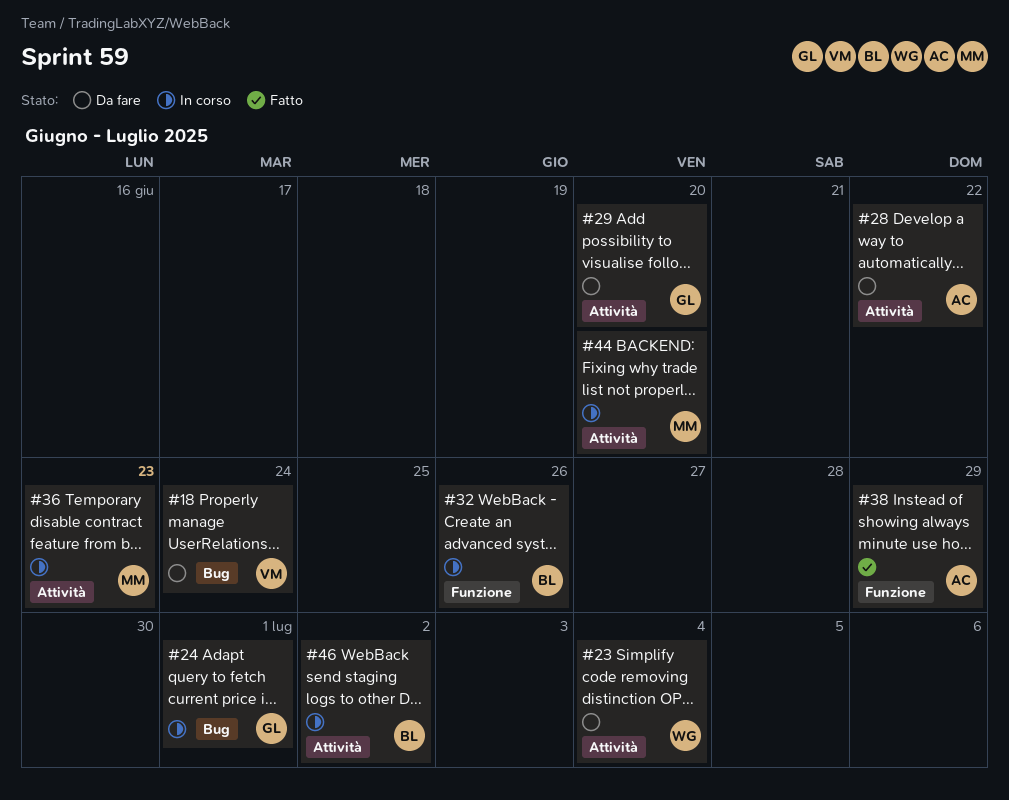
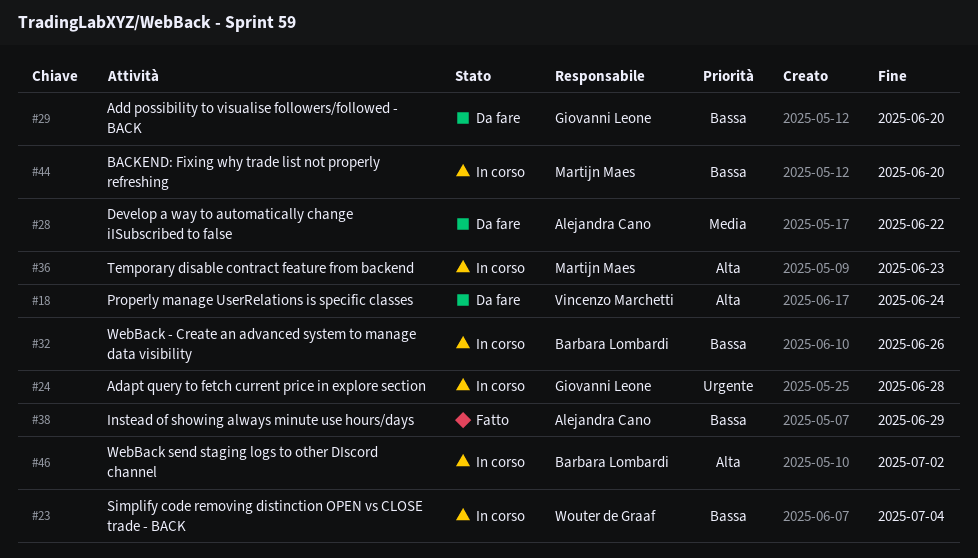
#23, status: Da fare -> In corso
#24, due: Jul 1 -> Jun 28

